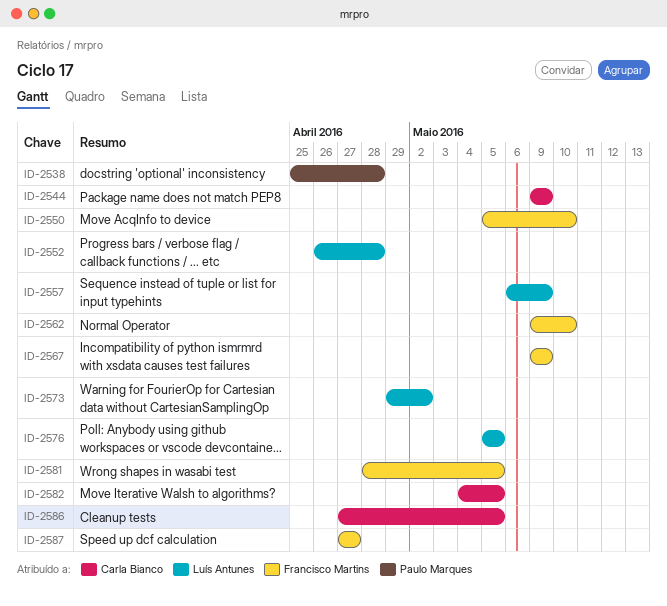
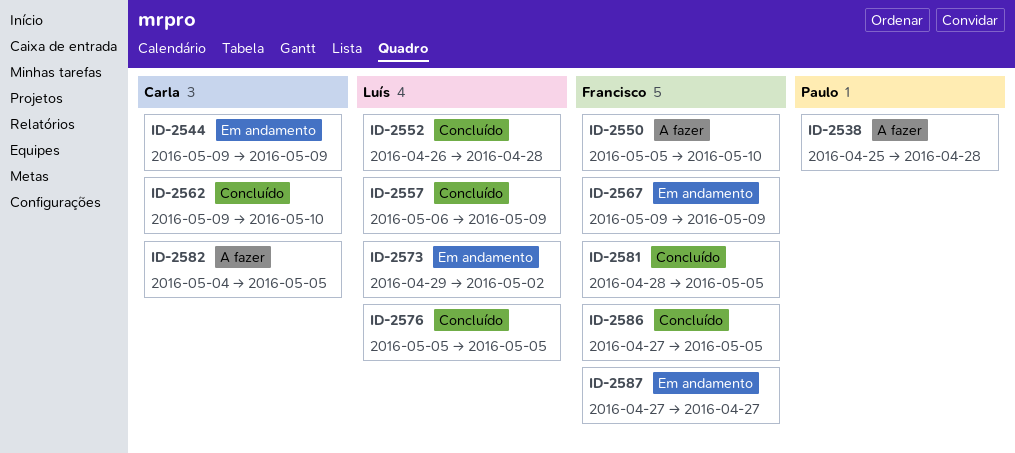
ID-2562, owner: Francisco Martins -> Carla Bianco
ID-2586, owner: Carla Bianco -> Francisco Martins

